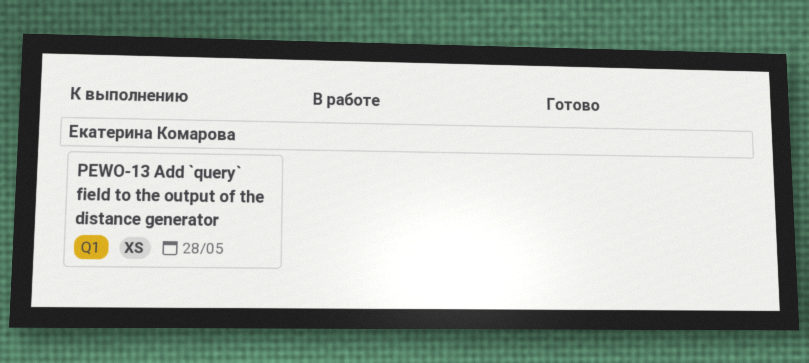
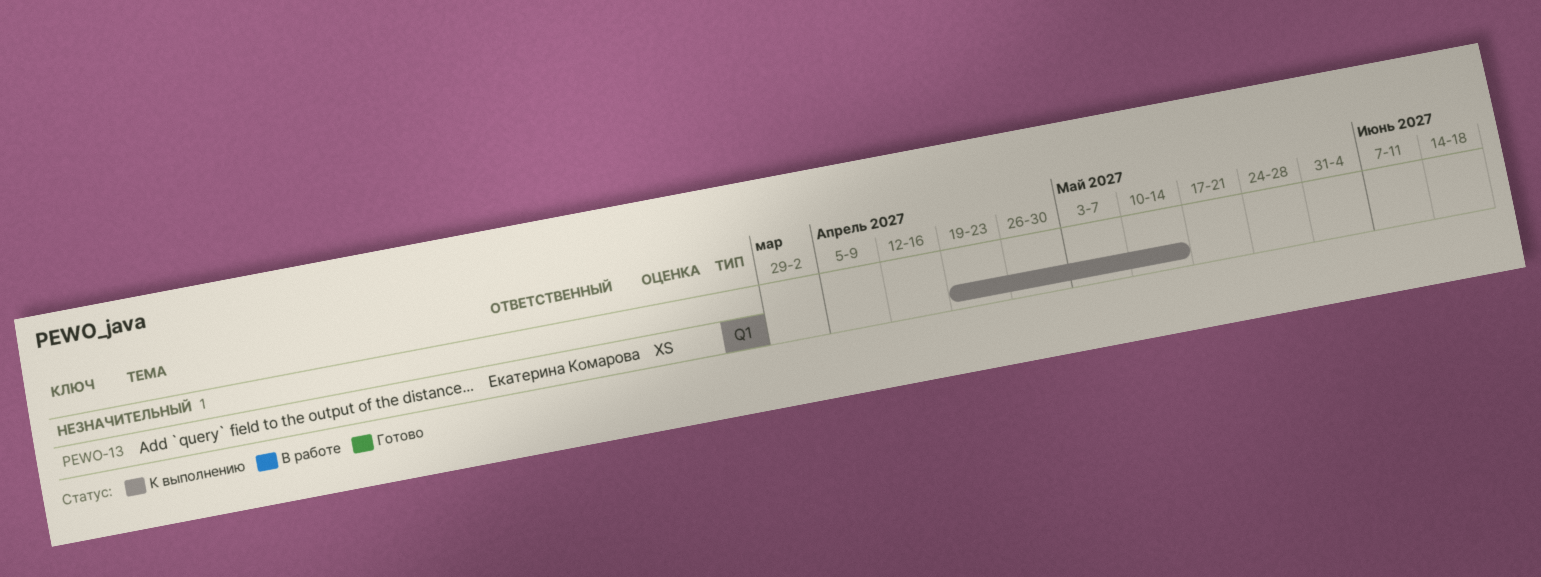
PEWO-13, due: May 28 -> May 14

